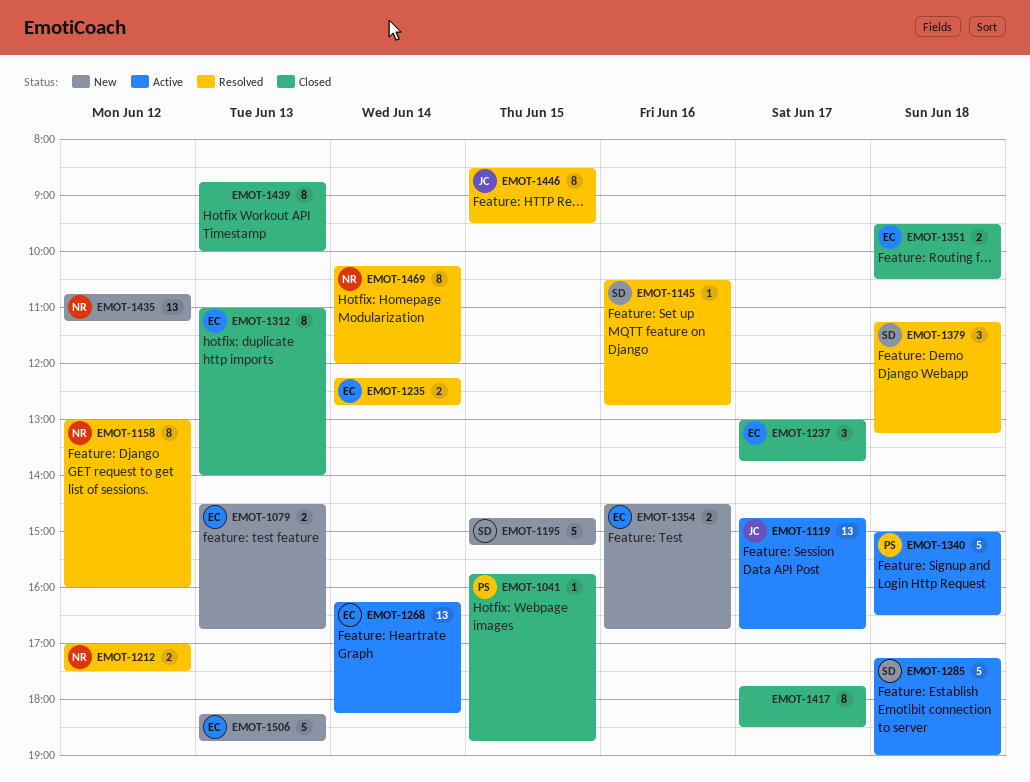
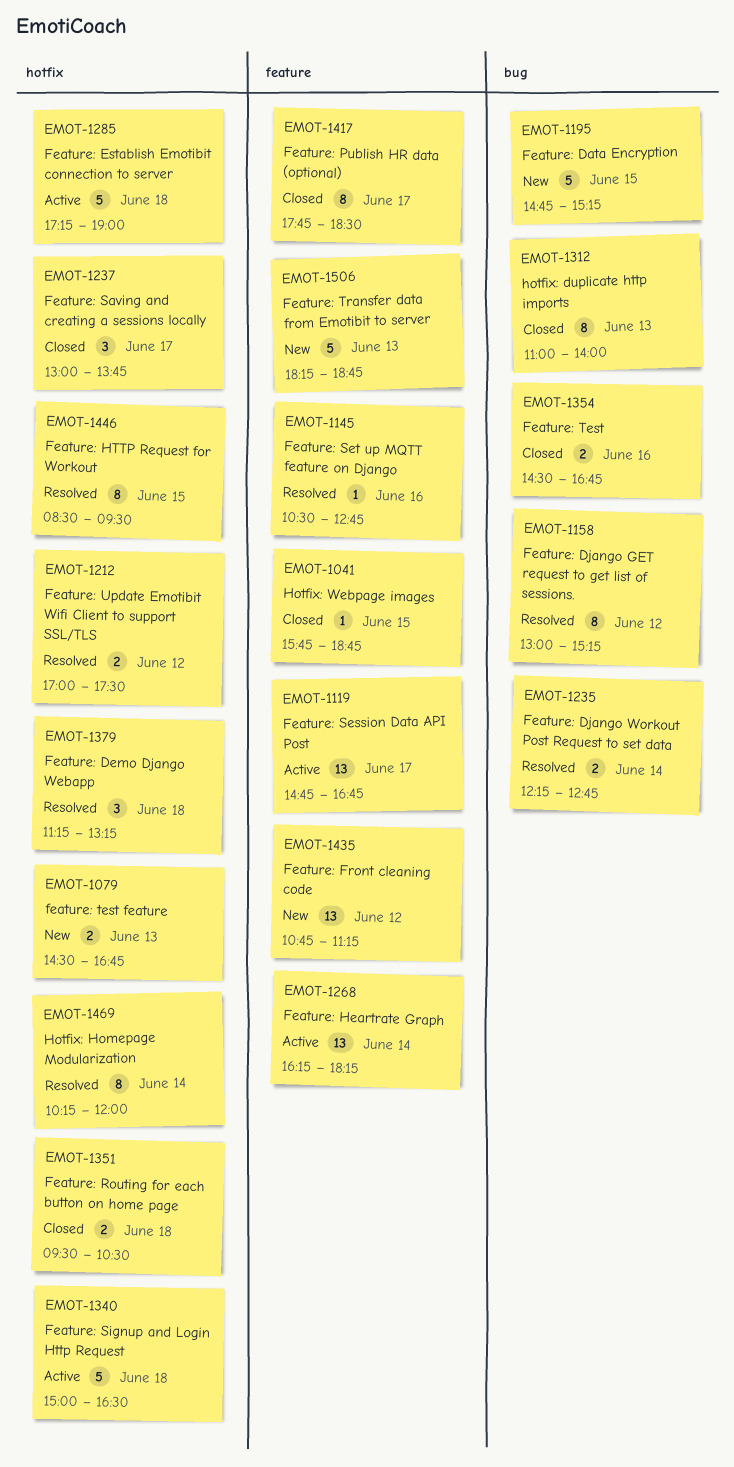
EMOT-1158, ends: 16:00 -> 15:15
EMOT-1354, status: New -> Closed
EMOT-1439: present -> none

